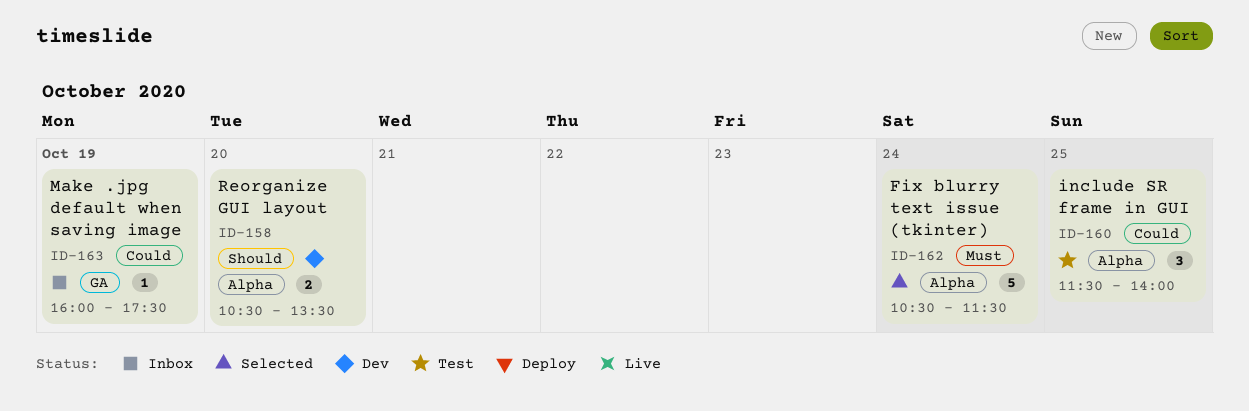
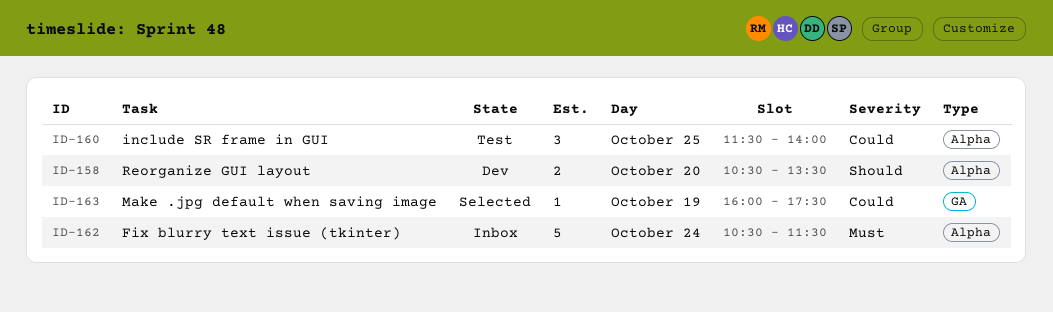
ID-162, status: Selected -> Inbox
ID-163, status: Inbox -> Selected

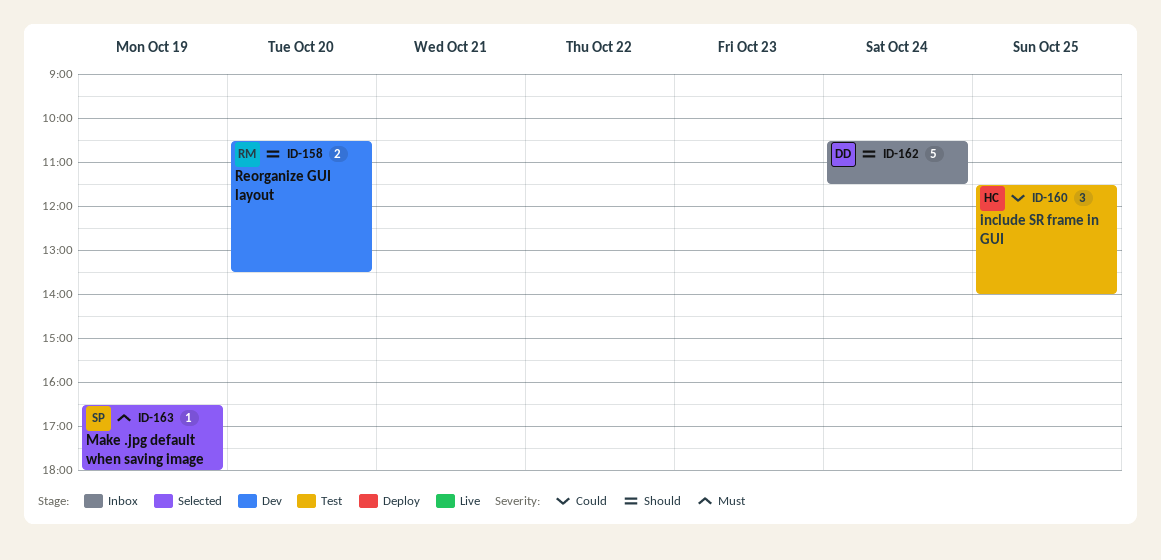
ID-162, priority: Must -> Should
ID-163, priority: Could -> Must
ID-163, begins: 16:00 -> 16:30
ID-163, ends: 17:30 -> 18:00

